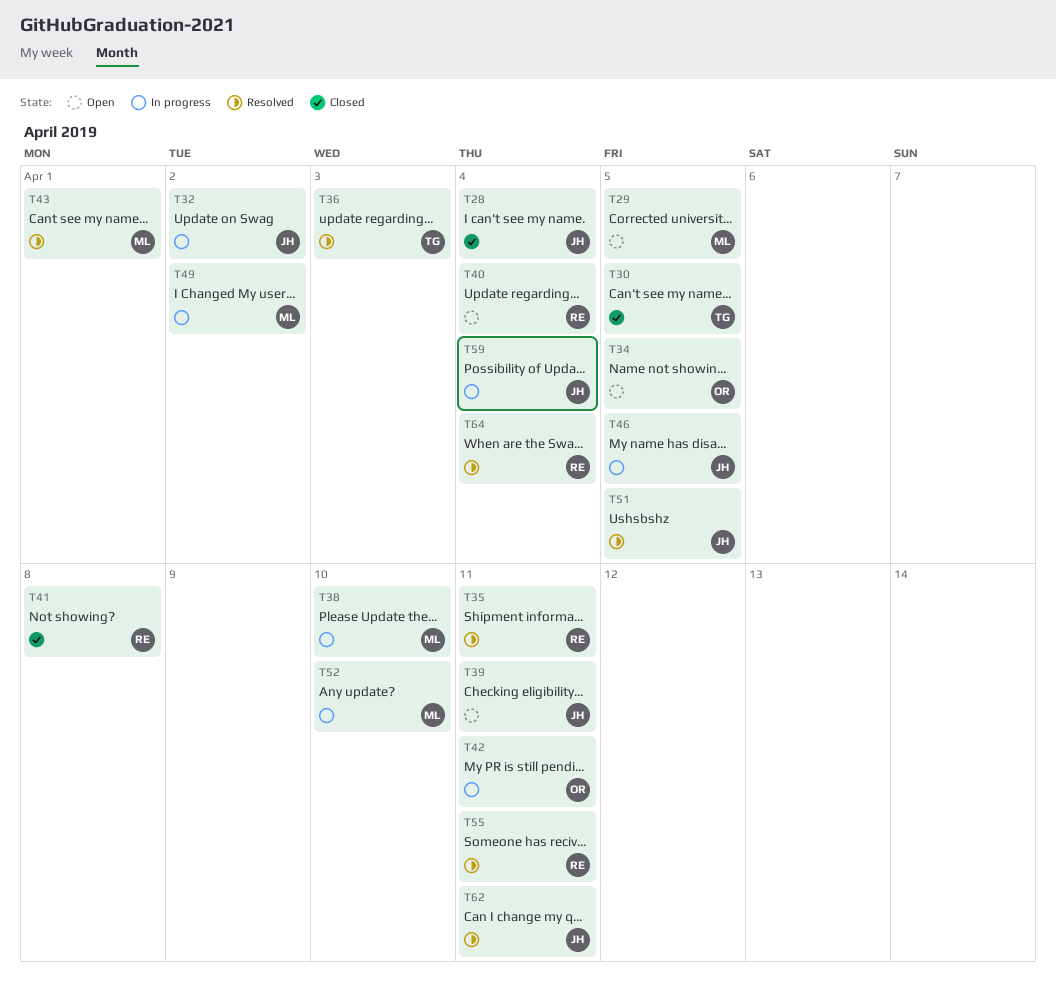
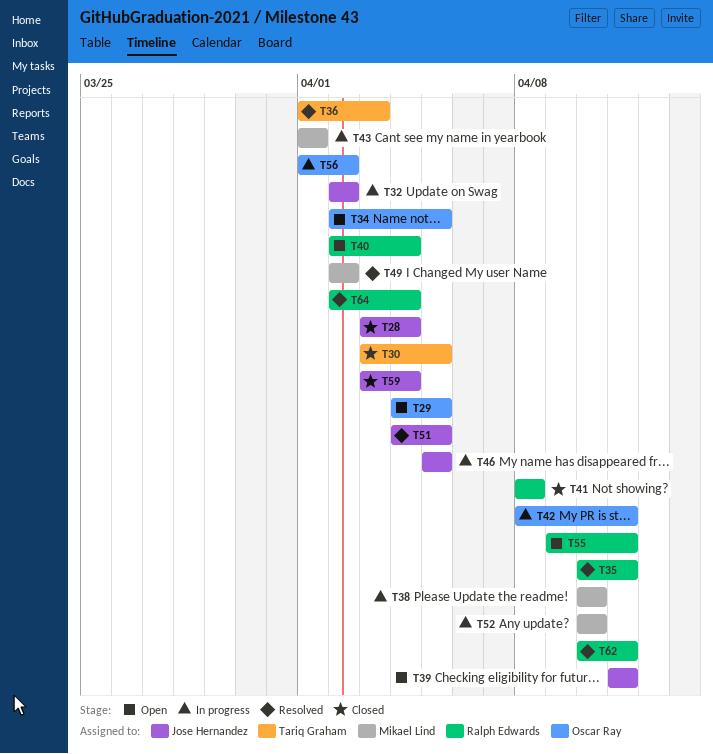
T29, owner: Mikael Lind -> Oscar Ray
T43, status: Resolved -> In progress
T49, status: In progress -> Resolved
T55, status: Resolved -> Open
T56: none -> present
T59, status: In progress -> Closed
T62, owner: Jose Hernandez -> Ralph Edwards

